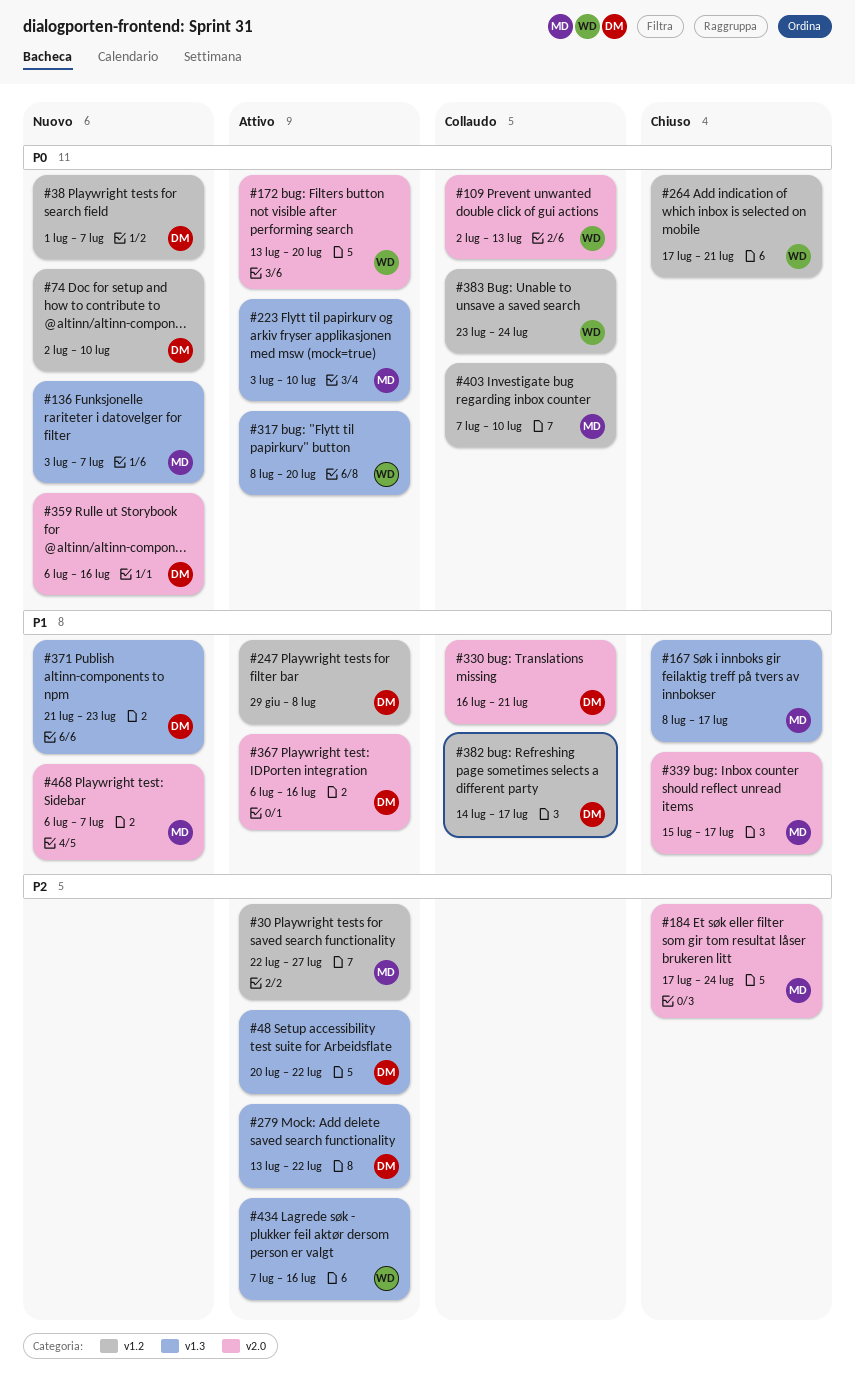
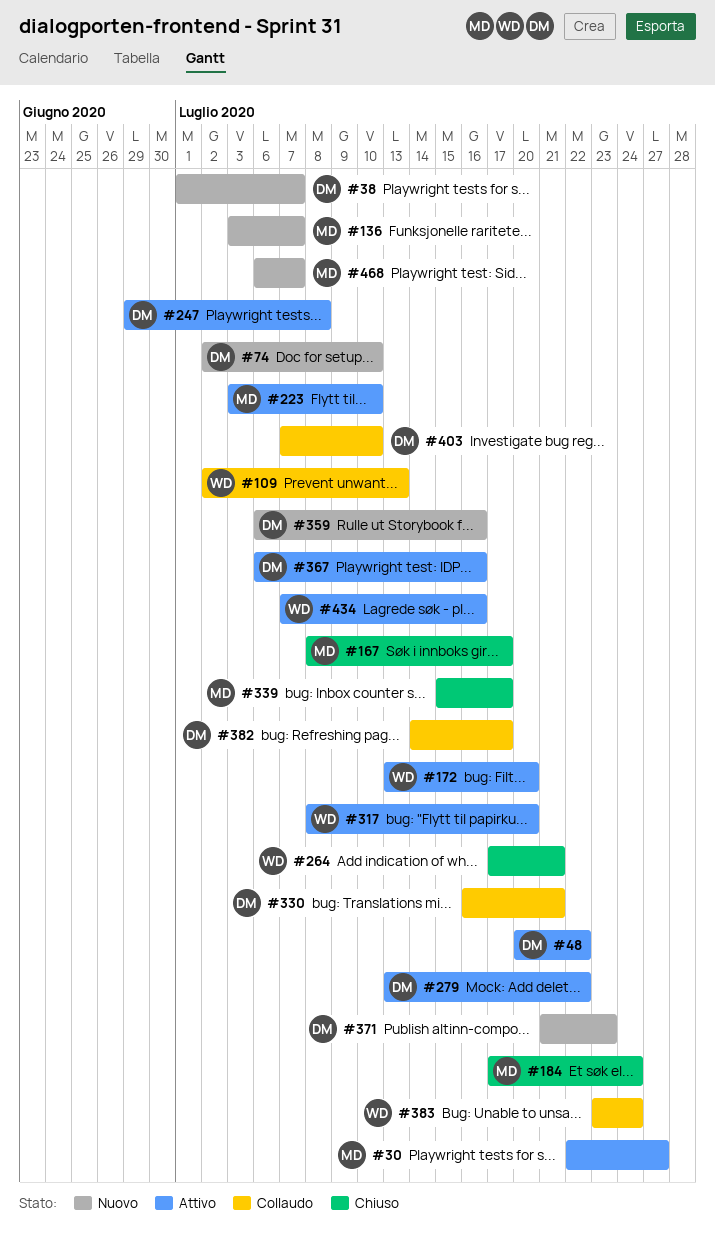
#403, owner: MD -> DM

